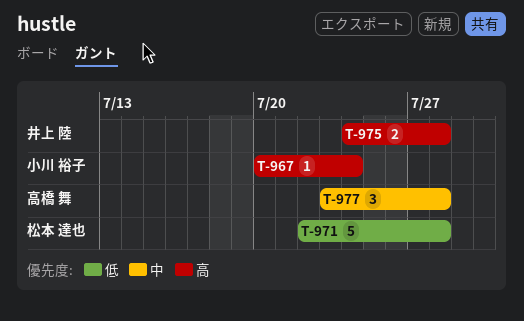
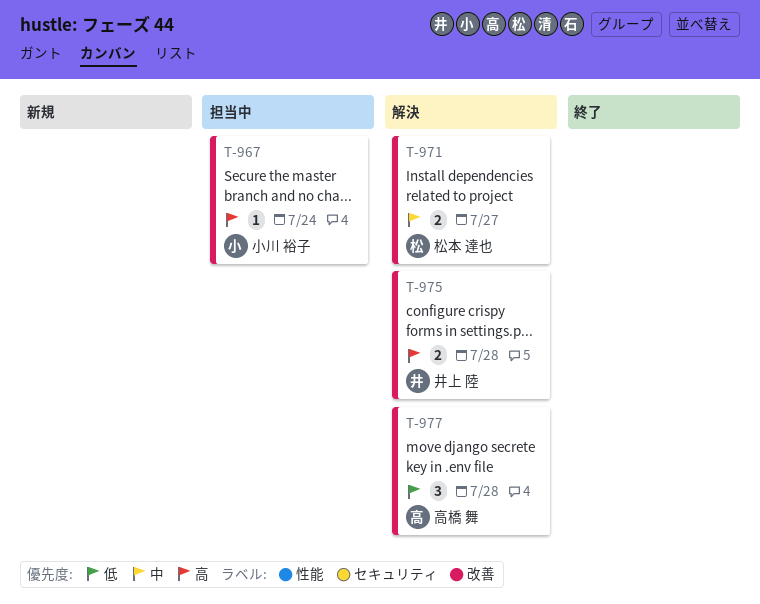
T-971, priority: 低 -> 中
T-971, estimate: 5 -> 2
T-971, due: Jul 28 -> Jul 27
T-977, priority: 中 -> 低

